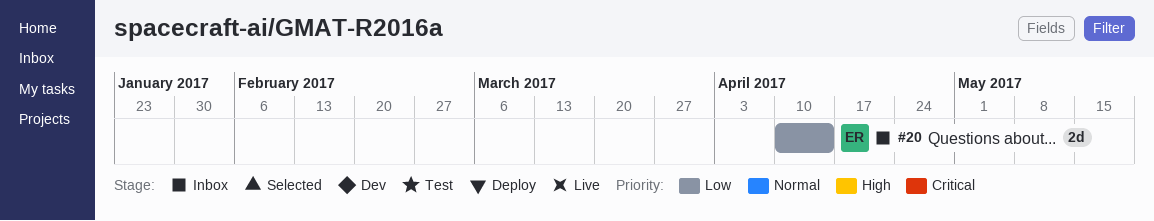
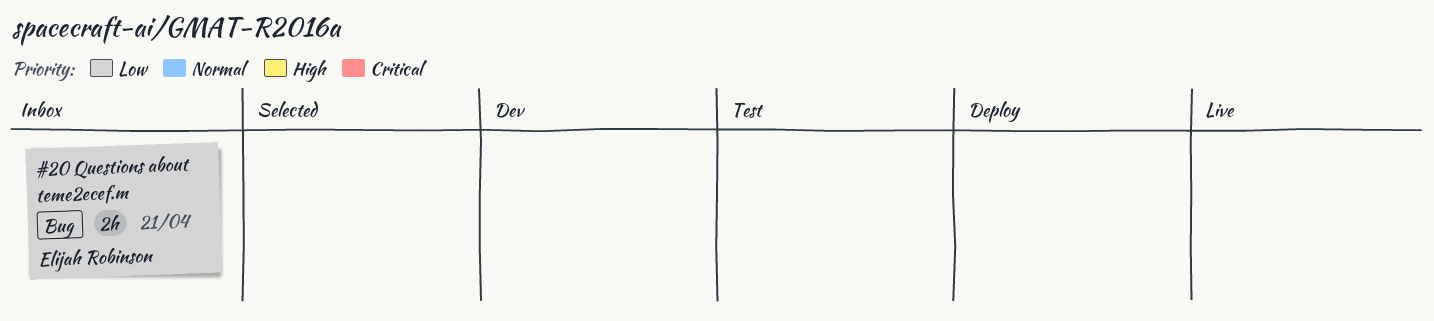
#20, estimate: 2d -> 2h
#20, due: Apr 14 -> Apr 21

